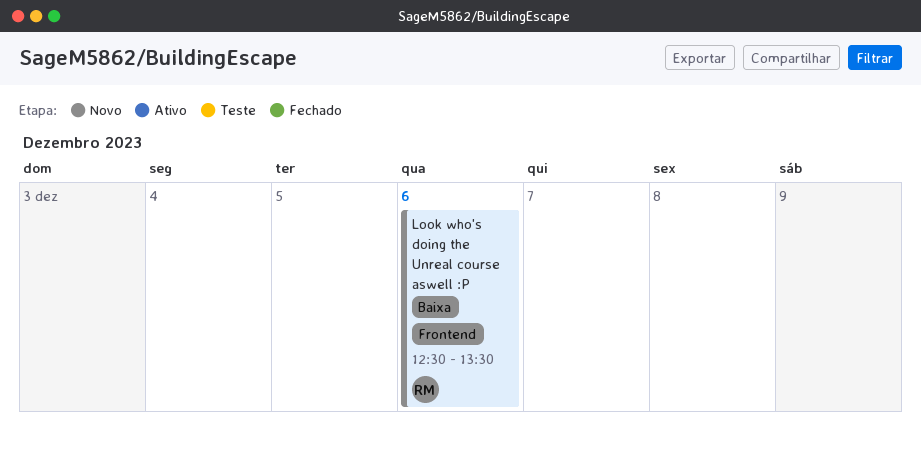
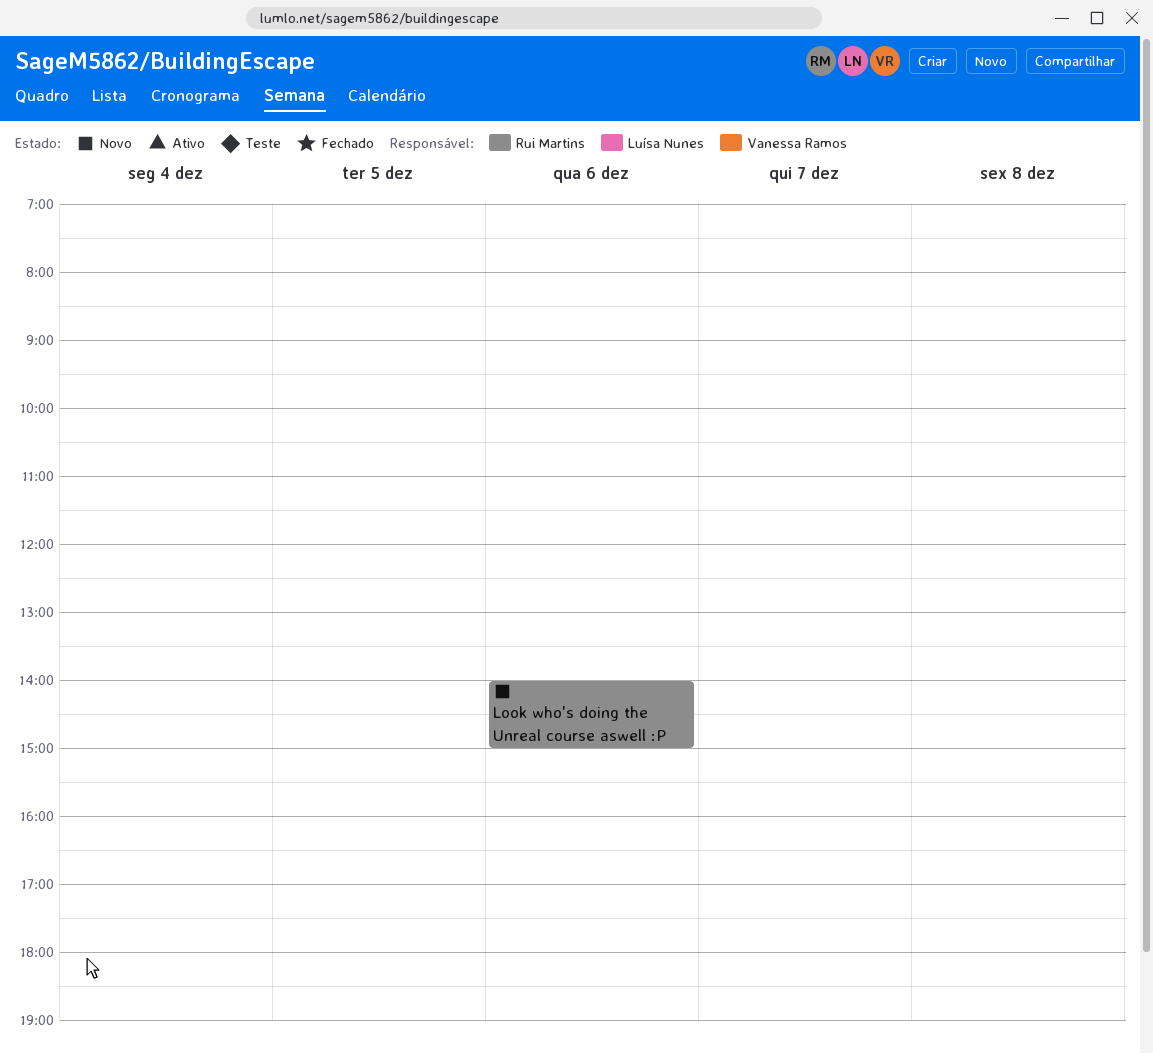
Look who's doing the Unreal course aswell :P, begins: 12:30 -> 14:00
Look who's doing the Unreal course aswell :P, ends: 13:30 -> 15:00

